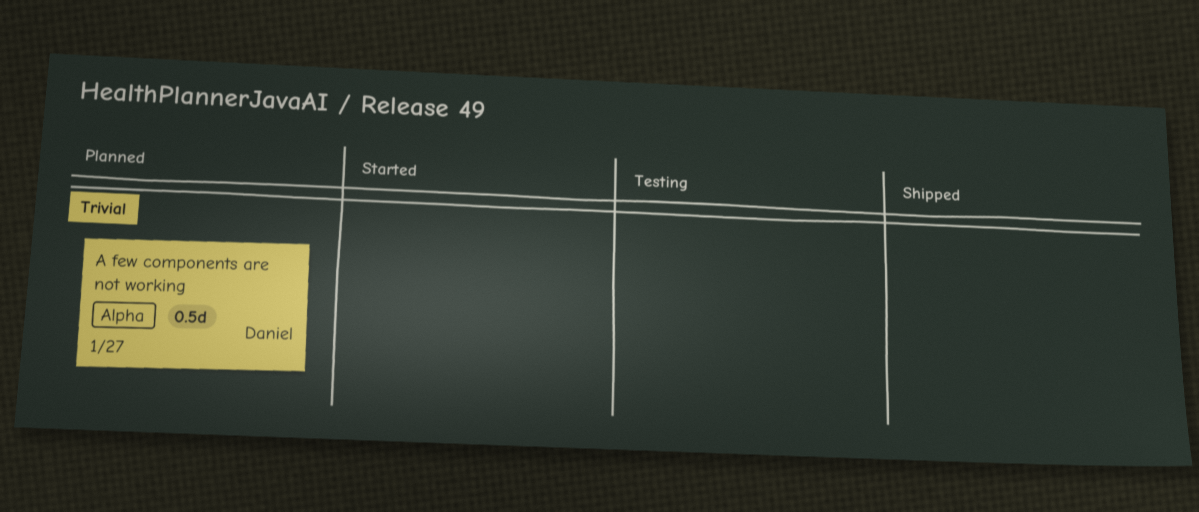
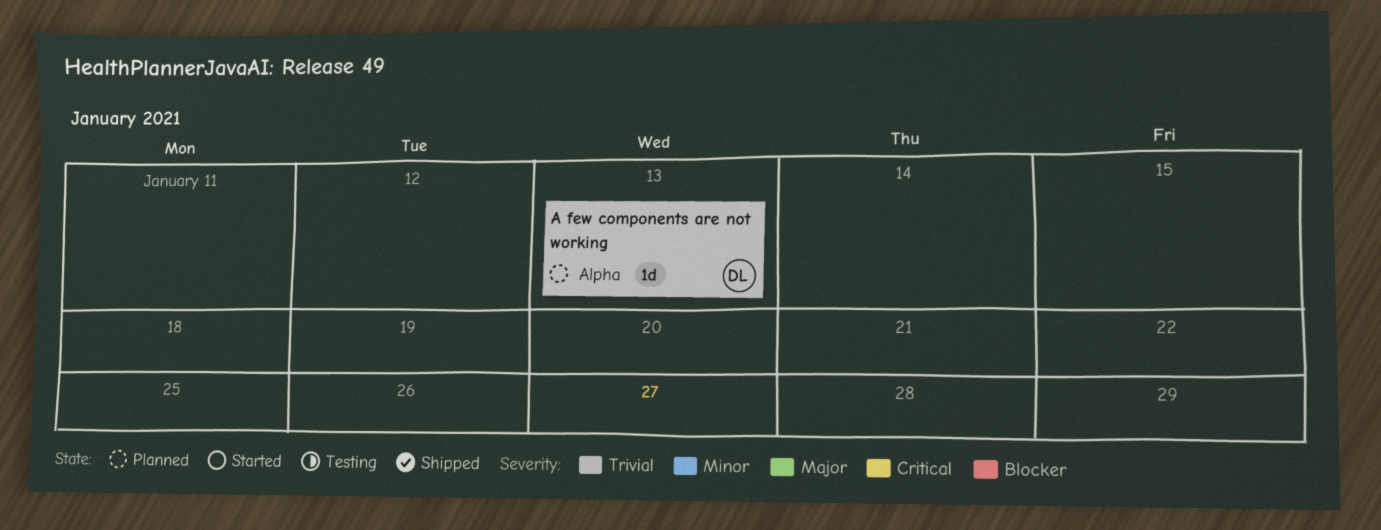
A few components are not working, estimate: 0.5d -> 1d
A few components are not working, due: Jan 27 -> Jan 13

